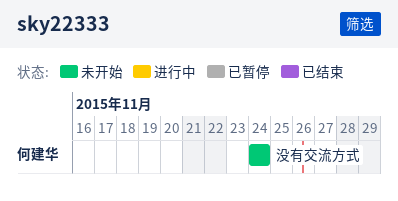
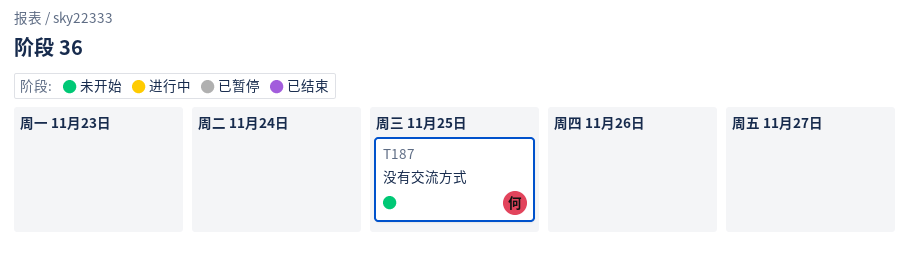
没有交流方式, due: Nov 24 -> Nov 25

